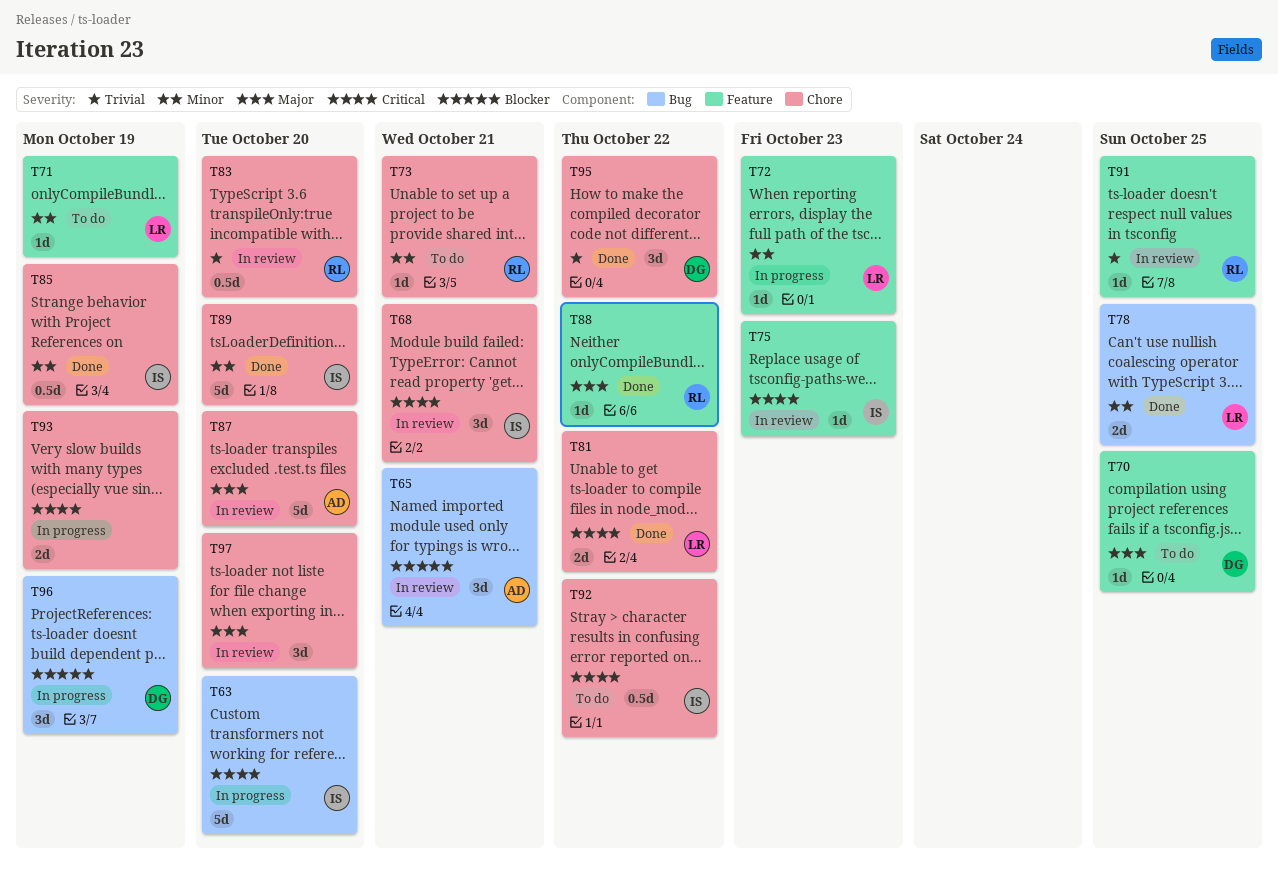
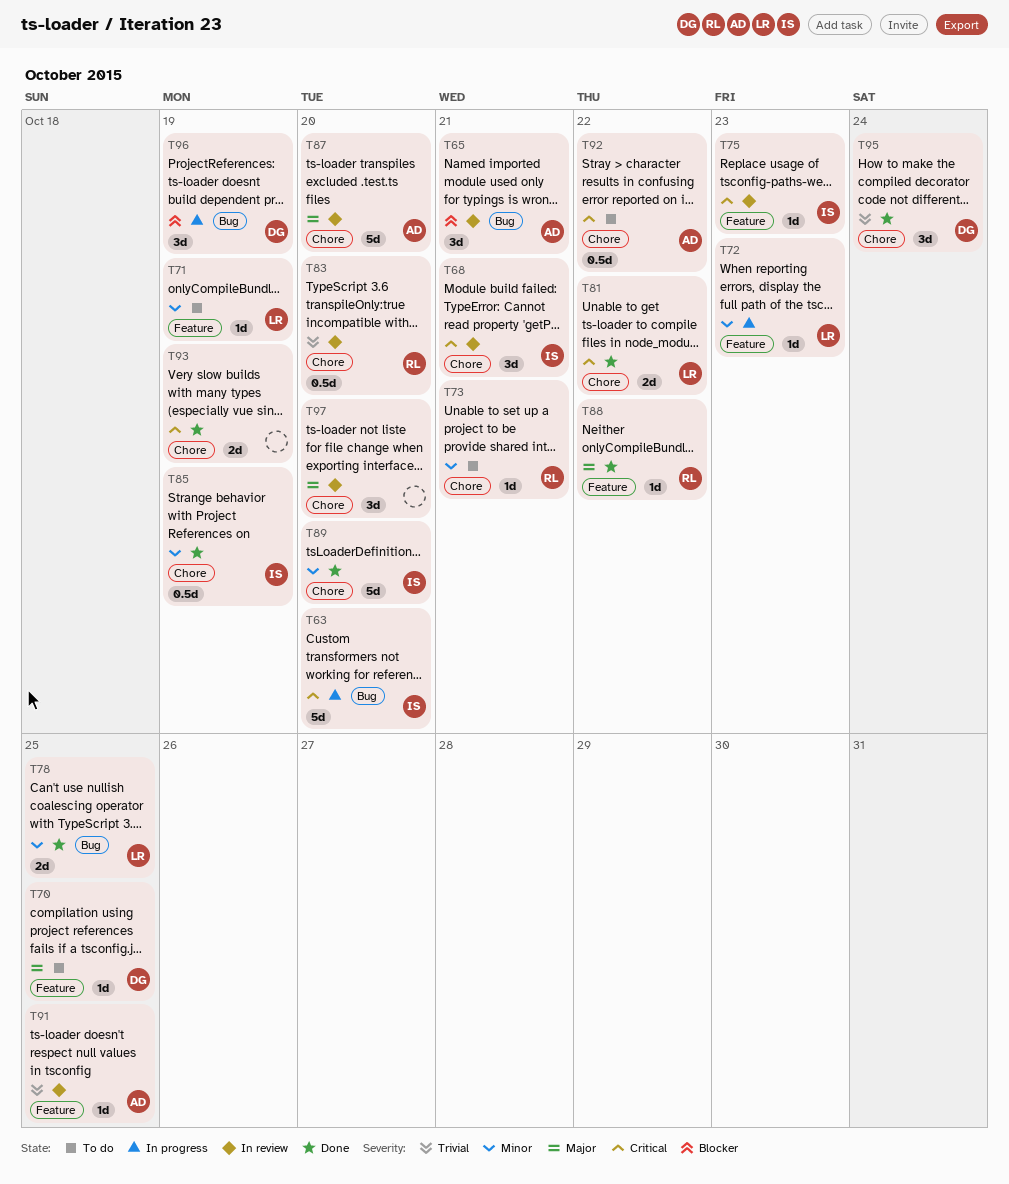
T91, owner: RL -> AD
T92, owner: IS -> AD
T93, status: In progress -> Done
T95, due: Oct 22 -> Oct 24

